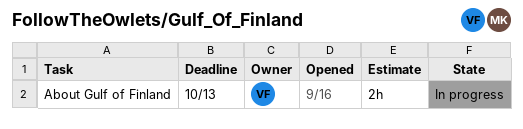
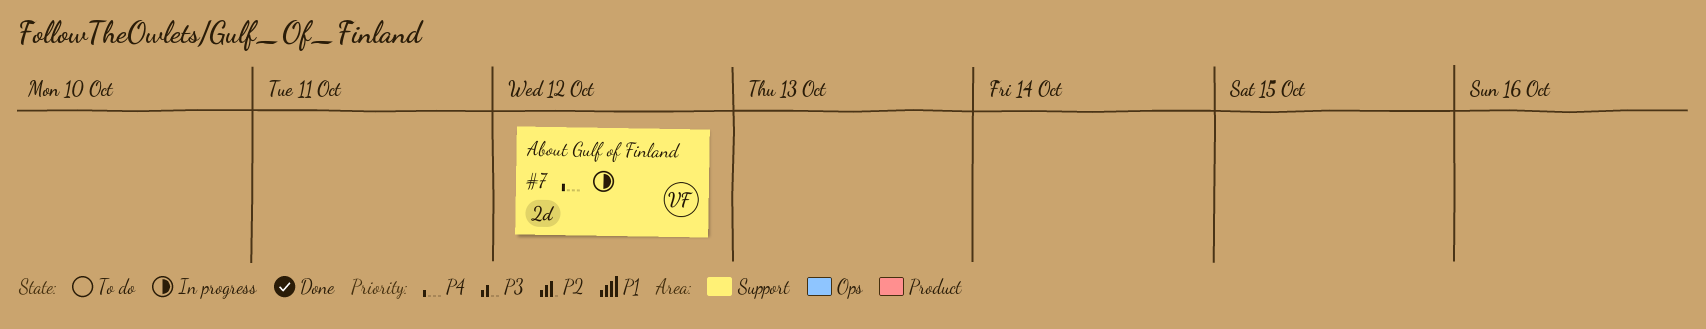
About Gulf of Finland, estimate: 2h -> 2d
About Gulf of Finland, due: Oct 13 -> Oct 12

